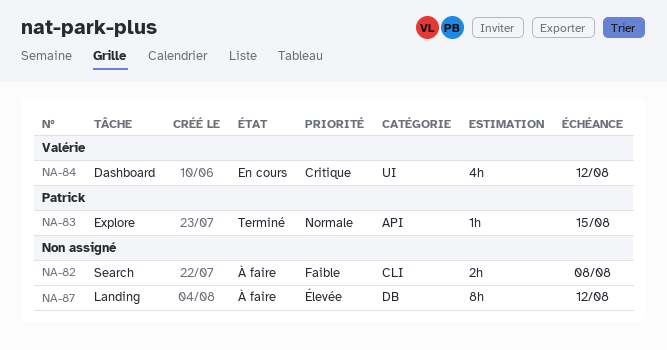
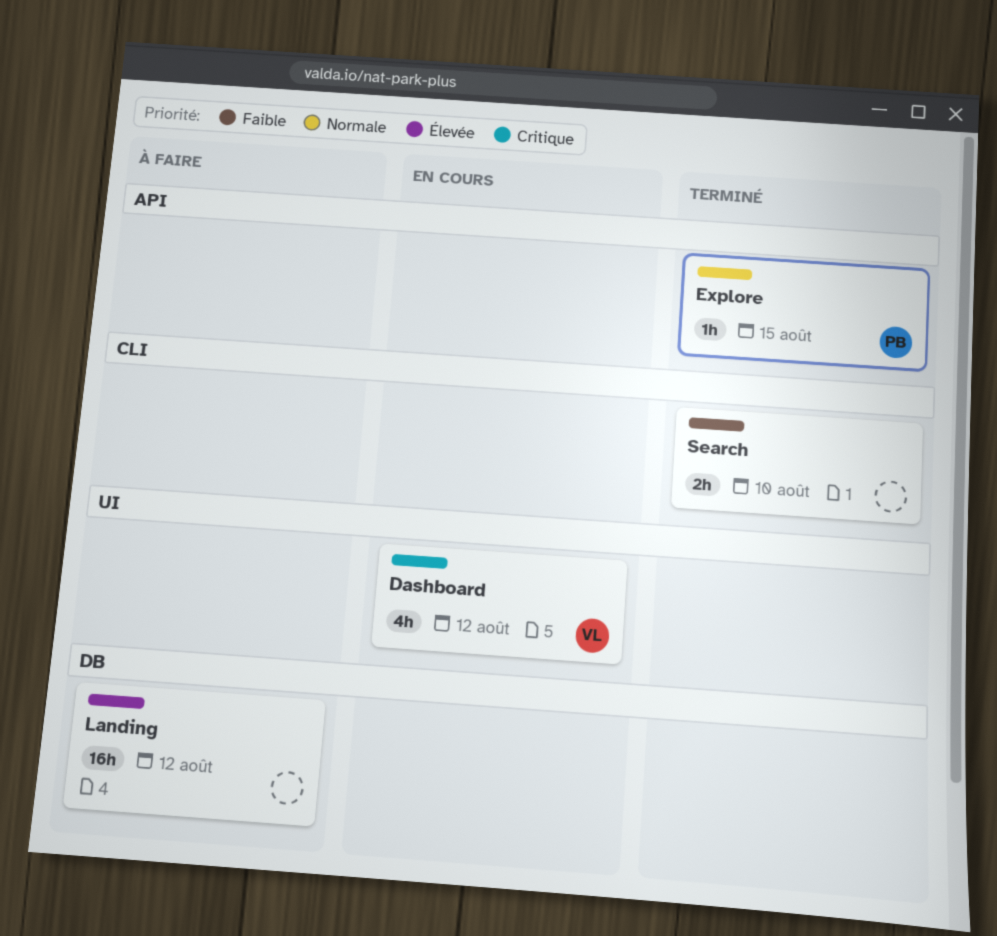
Landing, estimate: 8h -> 16h
Search, status: À faire -> Terminé
Search, due: Aug 8 -> Aug 10

